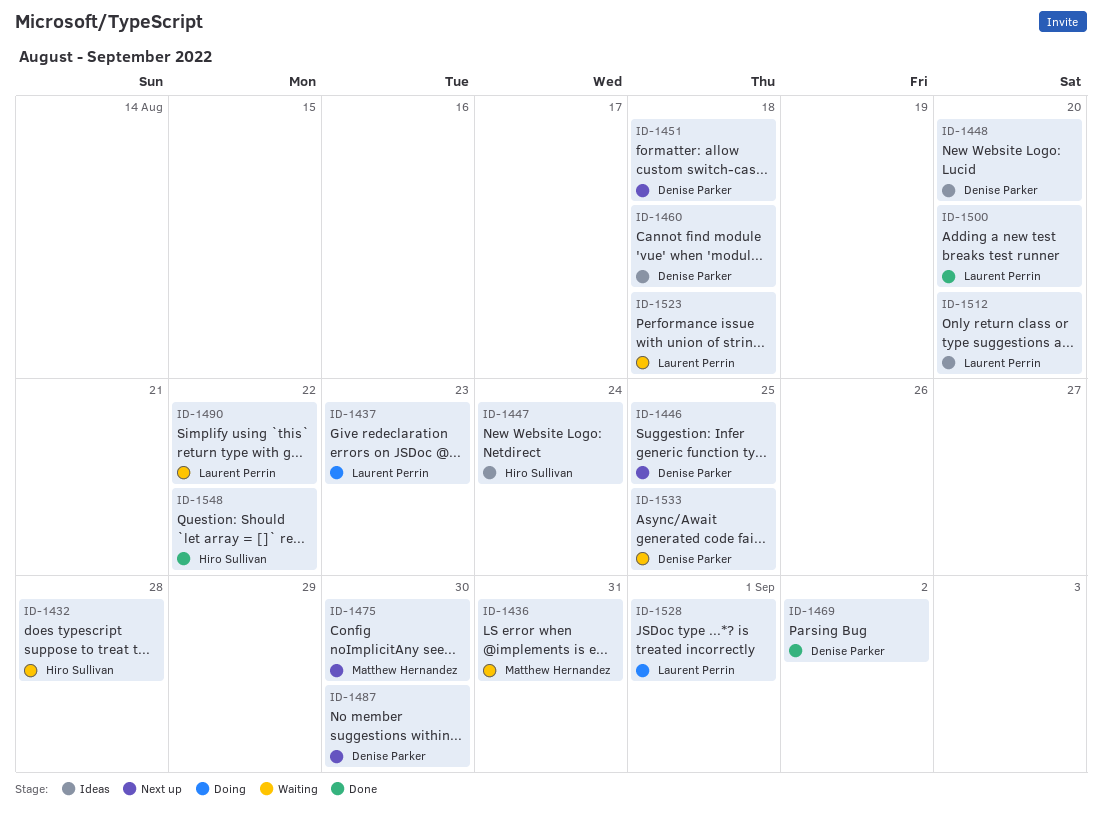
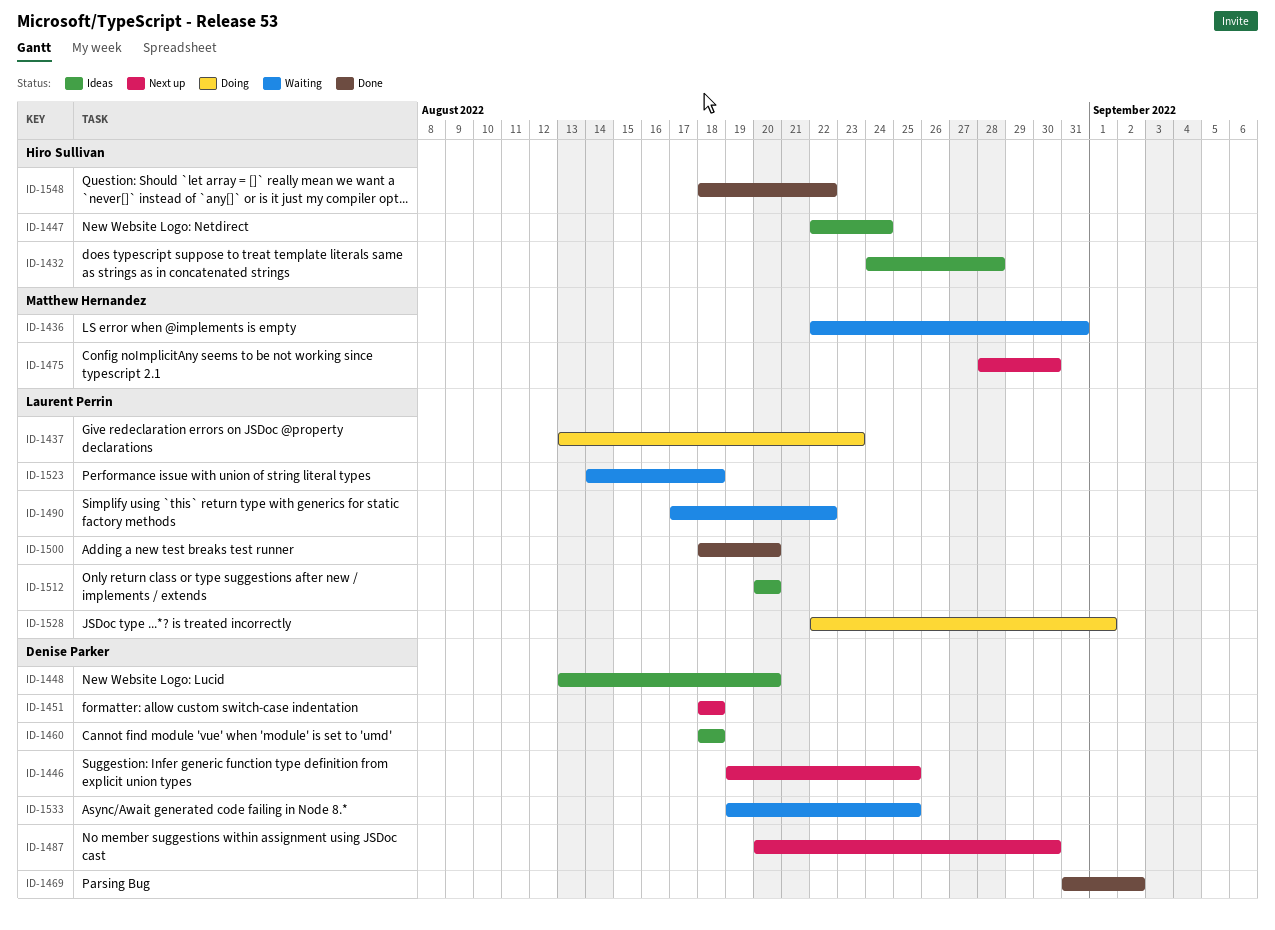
ID-1432, status: Waiting -> Ideas

